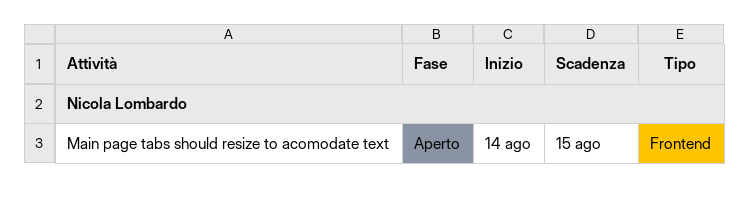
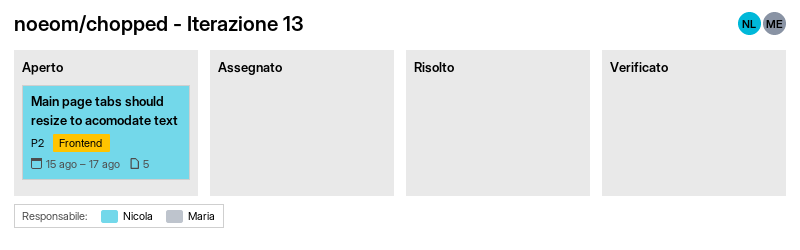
Main page tabs should resize to acomodate text, start: Aug 14 -> Aug 15
Main page tabs should resize to acomodate text, due: Aug 15 -> Aug 17

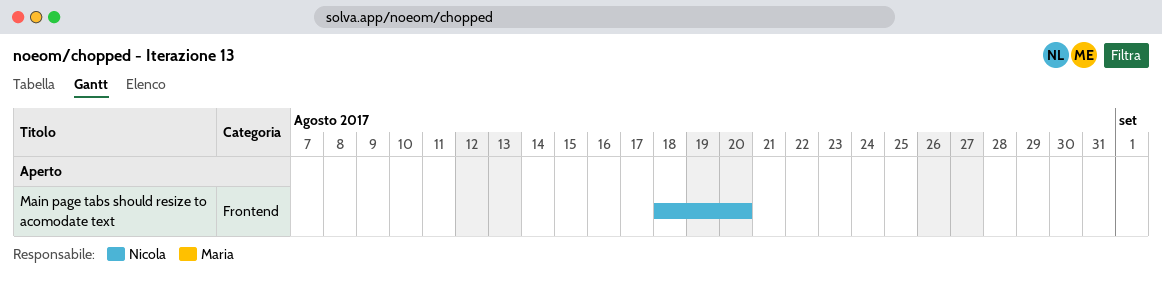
Main page tabs should resize to acomodate text, start: Aug 15 -> Aug 18
Main page tabs should resize to acomodate text, due: Aug 17 -> Aug 20

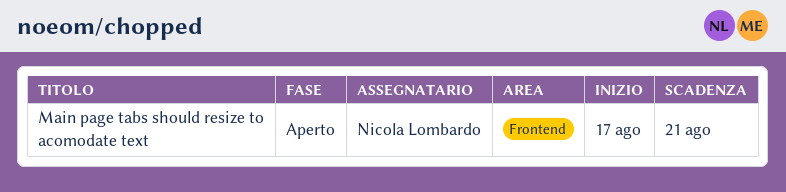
Main page tabs should resize to acomodate text, start: Aug 18 -> Aug 17
Main page tabs should resize to acomodate text, due: Aug 20 -> Aug 21

